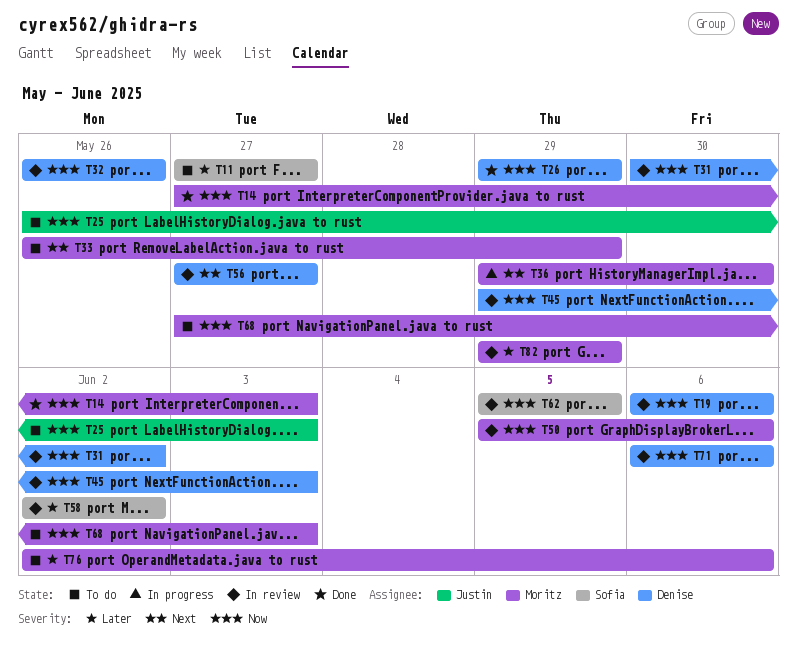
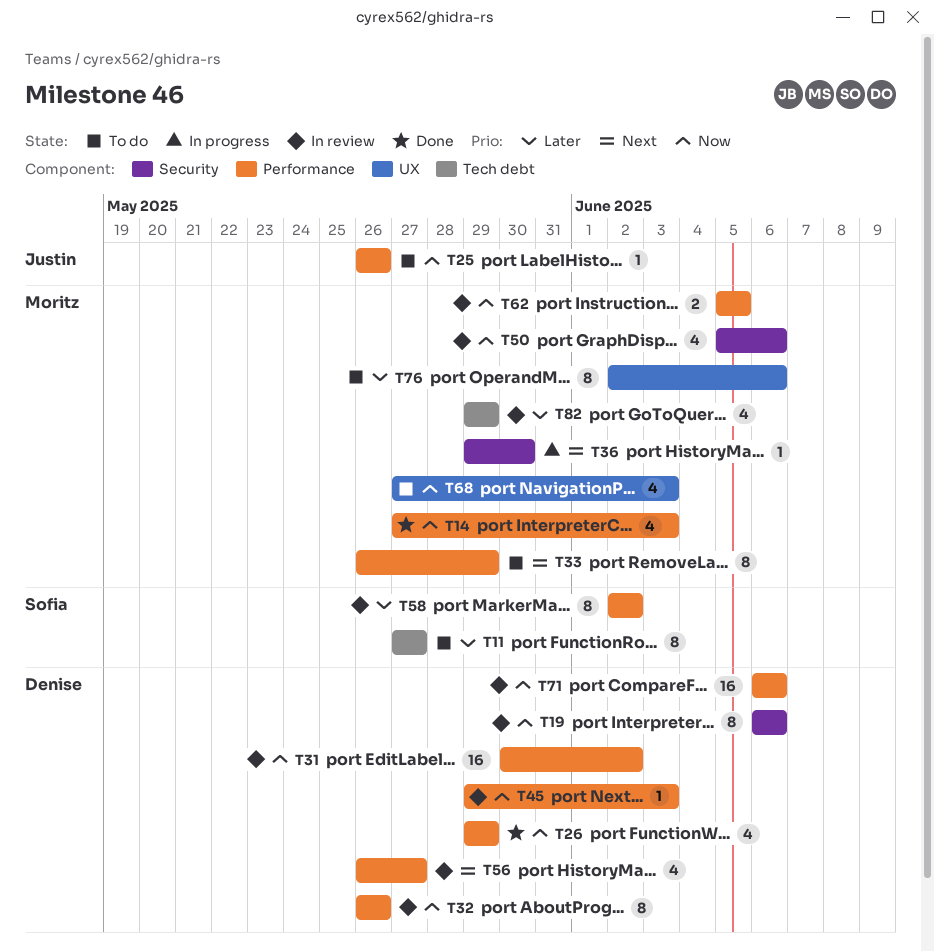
T25, due: Jun 3 -> May 26
T56, start: May 27 -> May 26
T62, owner: Sofia -> Moritz

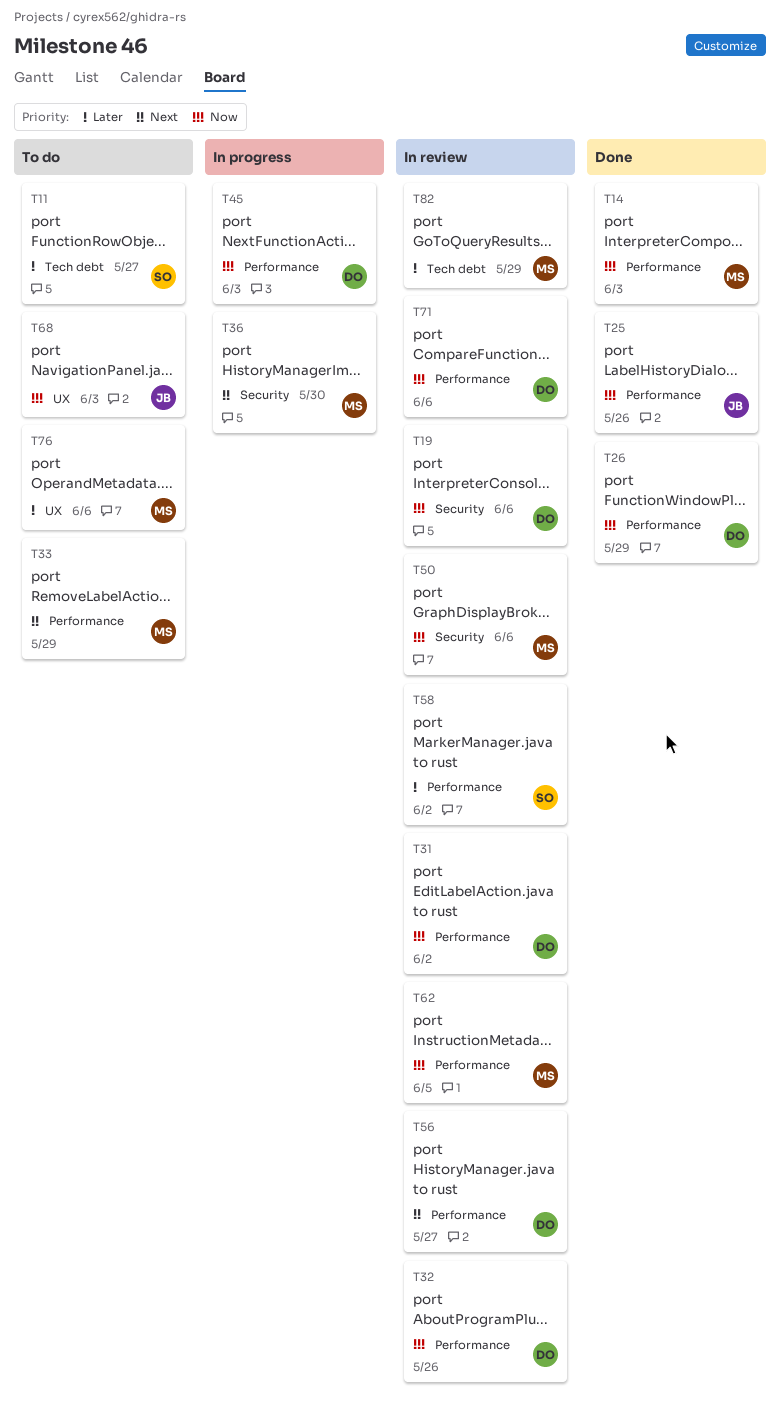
T25, status: To do -> Done
T45, status: In review -> In progress
T68, owner: Moritz -> Justin

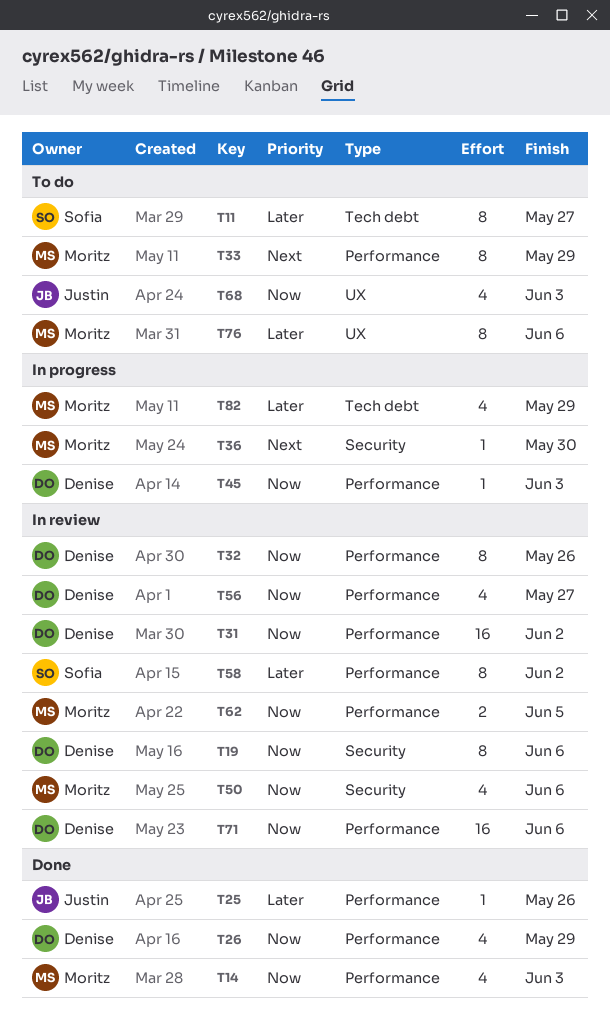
T25, priority: Now -> Later
T56, priority: Next -> Now
T82, status: In review -> In progress

